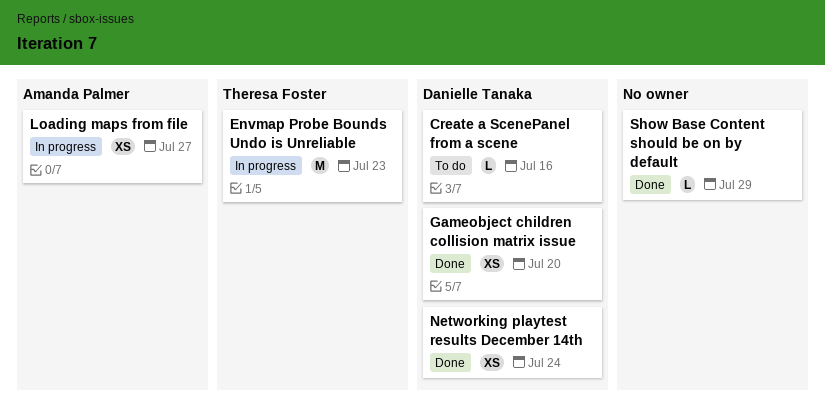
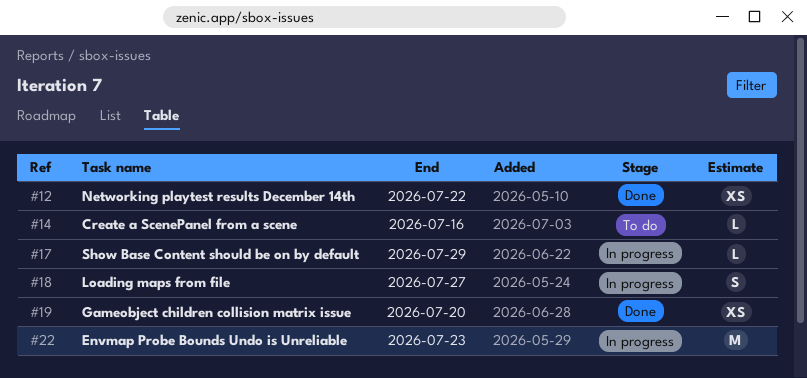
Loading maps from file, estimate: XS -> S
Networking playtest results December 14th, due: Jul 24 -> Jul 22
Show Base Content should be on by default, status: Done -> In progress

